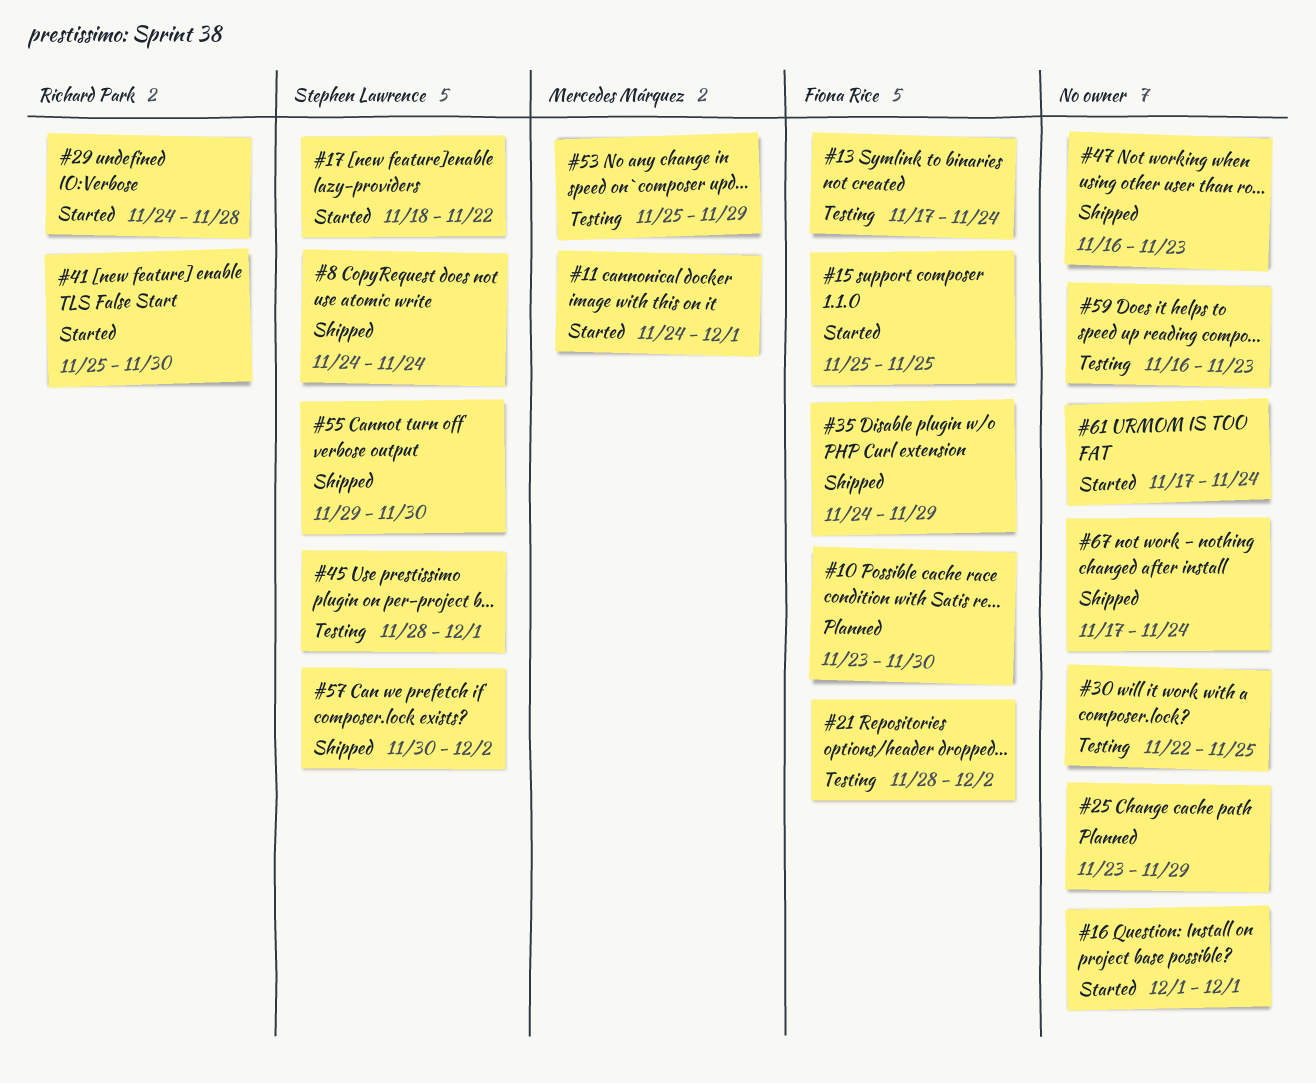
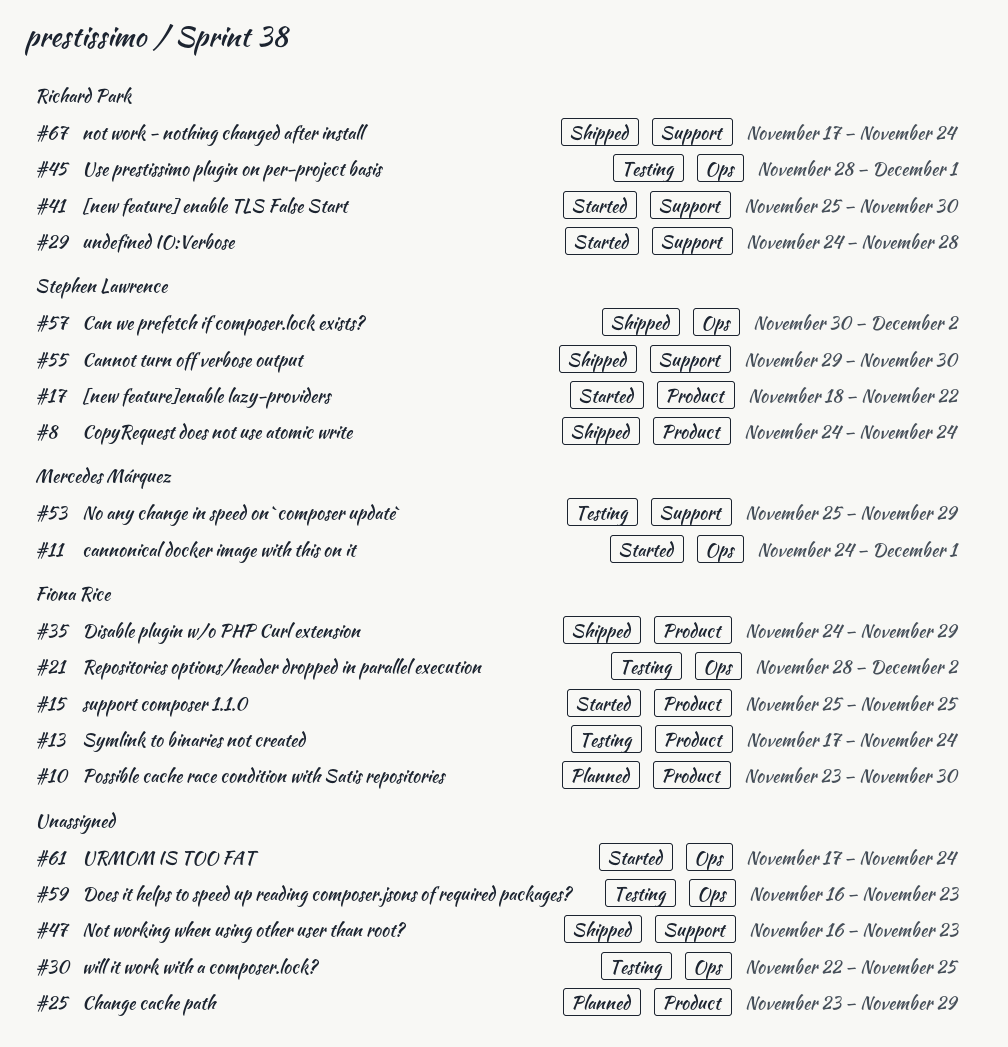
#16: present -> none
#45, owner: Stephen Lawrence -> Richard Park
#67, owner: none -> Richard Park

